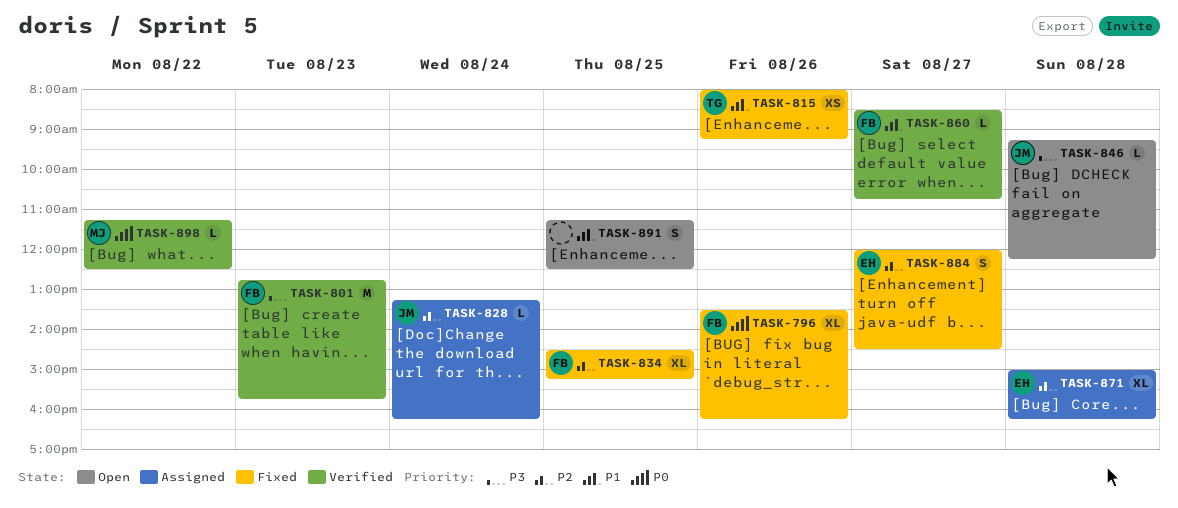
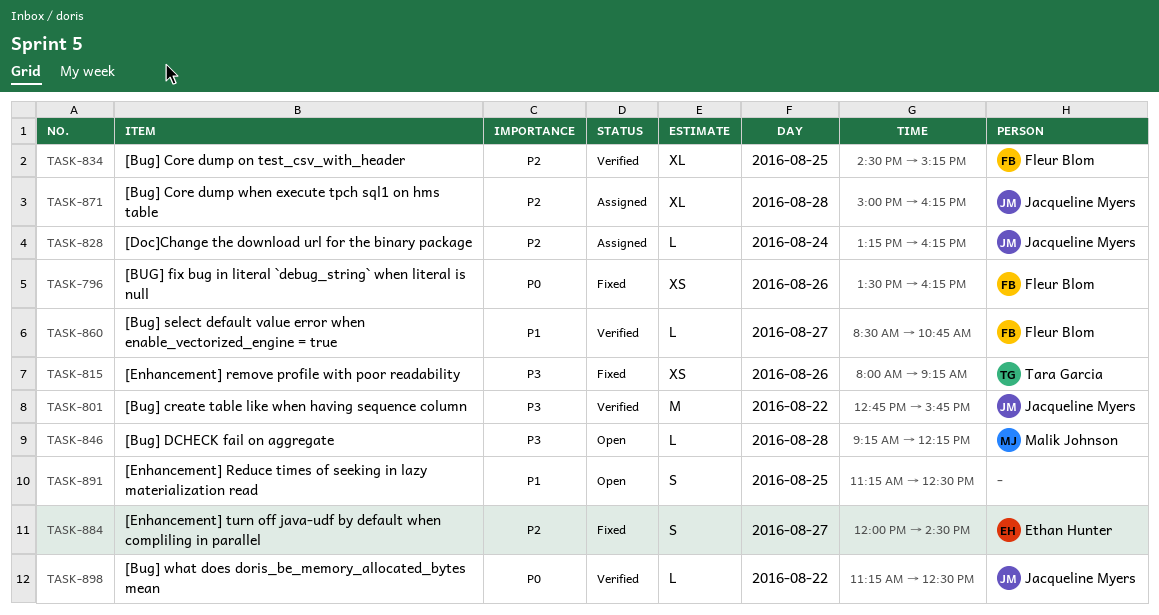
TASK-796, estimate: XL -> XS
TASK-801, owner: Fleur Blom -> Jacqueline Myers
TASK-801, day: Aug 23 -> Aug 22
TASK-815, priority: P1 -> P3
TASK-834, status: Fixed -> Verified
TASK-846, owner: Jacqueline Myers -> Malik Johnson
TASK-871, owner: Ethan Hunter -> Jacqueline Myers
TASK-898, owner: Malik Johnson -> Jacqueline Myers

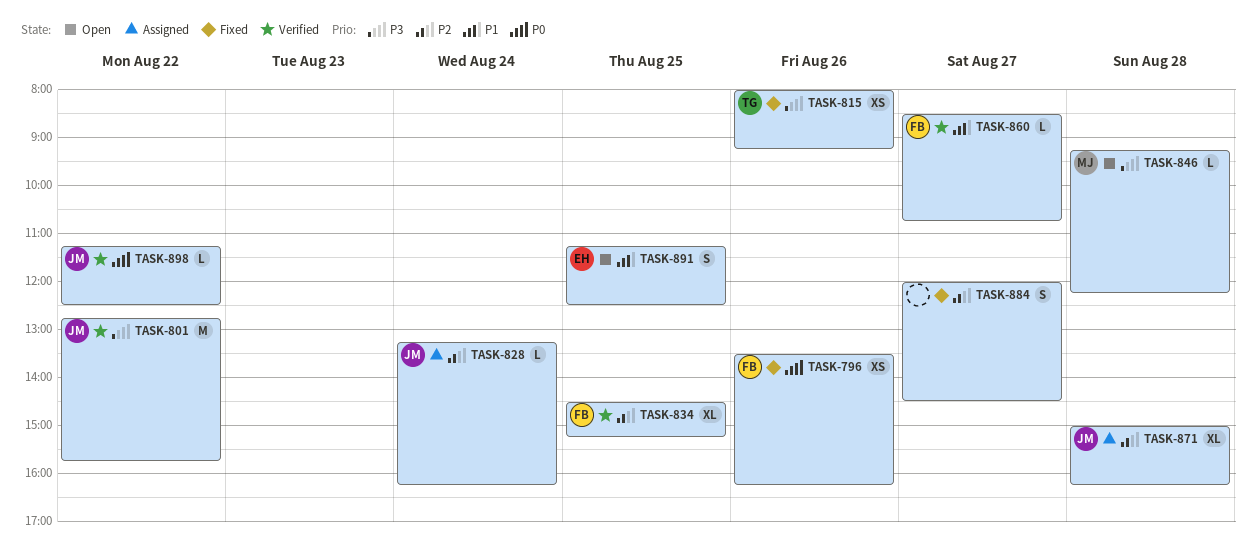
TASK-884, owner: Ethan Hunter -> none
TASK-891, owner: none -> Ethan Hunter

